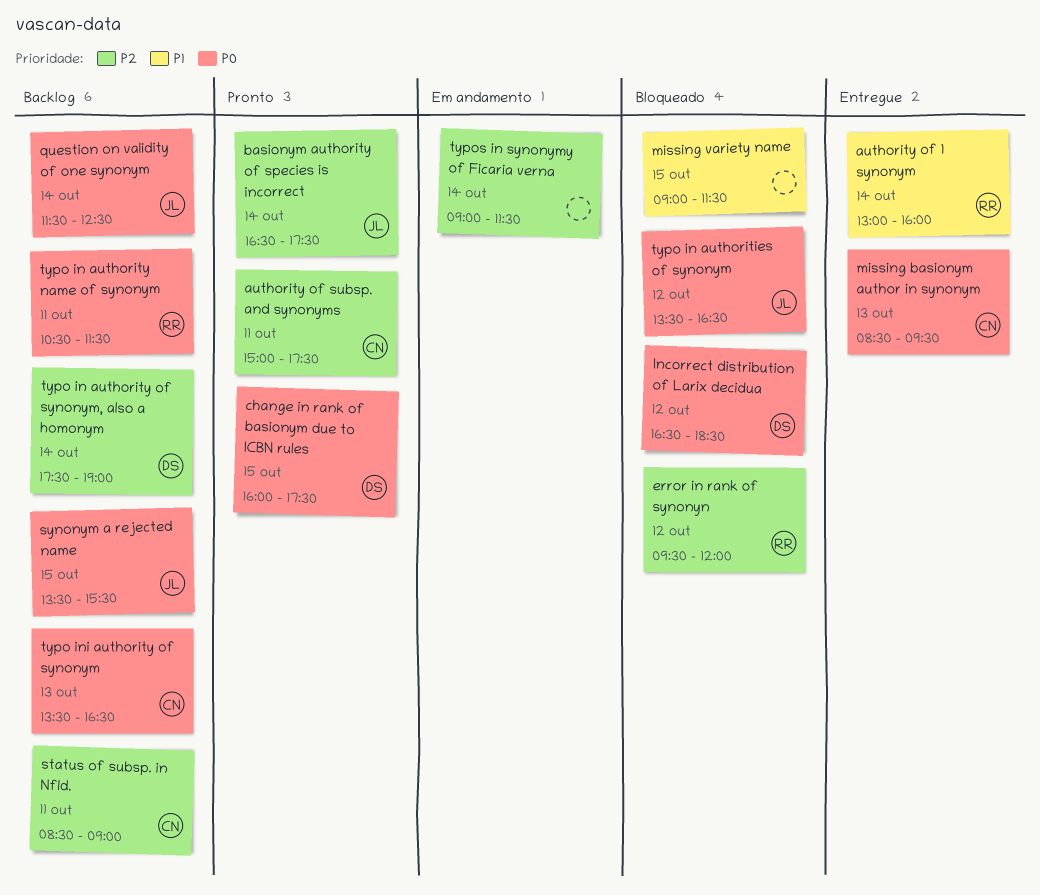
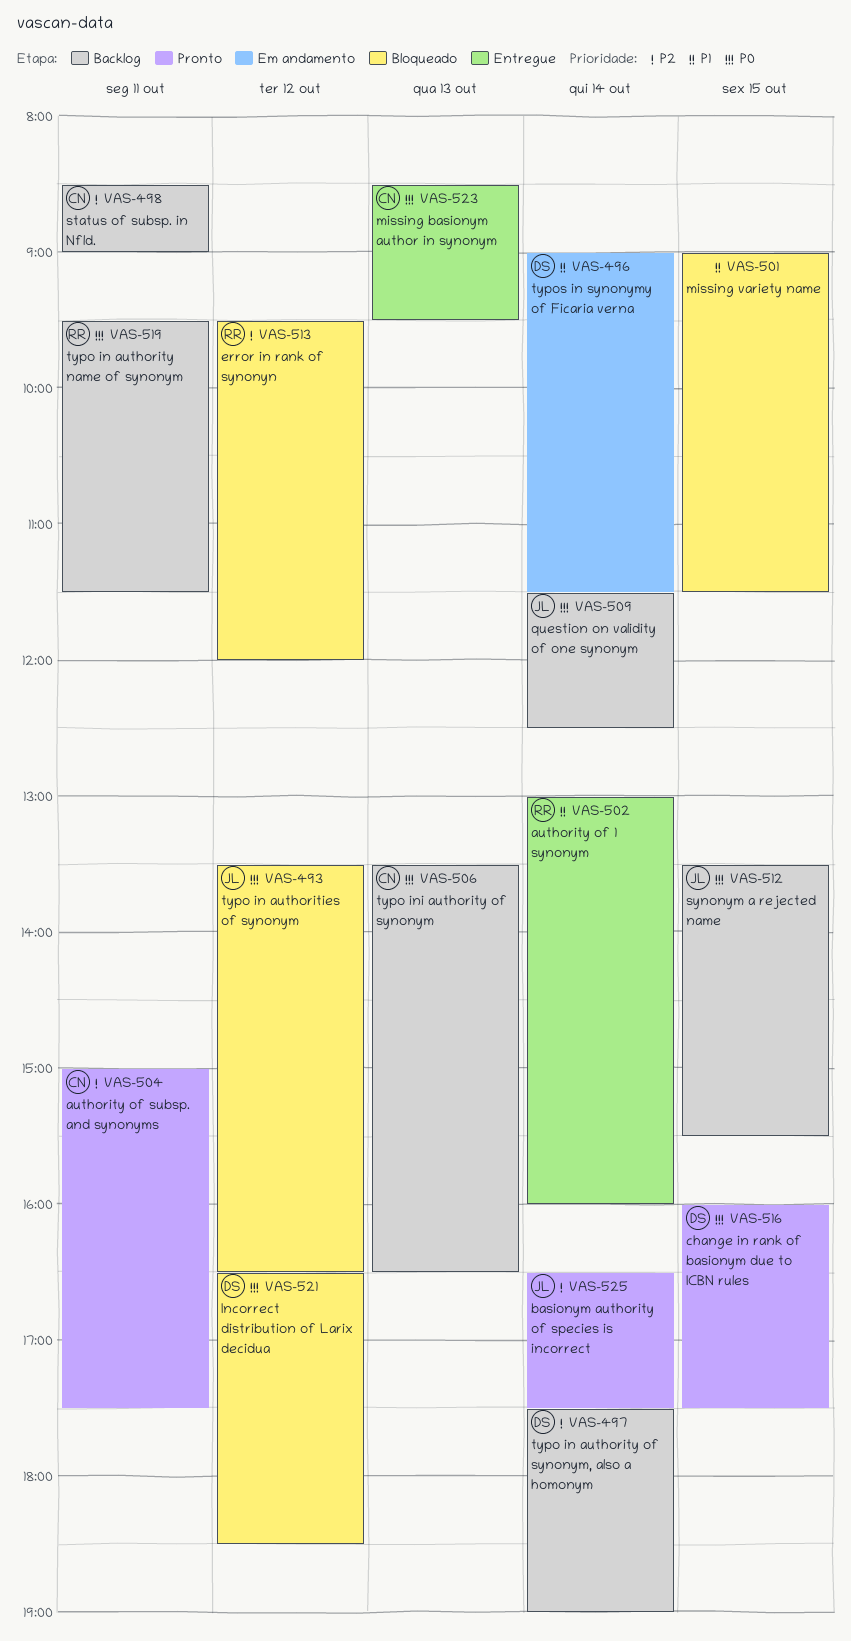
typo in authority name of synonym, begins: 10:30 -> 09:30
typos in synonymy of Ficaria verna, owner: none -> DS
typos in synonymy of Ficaria verna, priority: P2 -> P1

